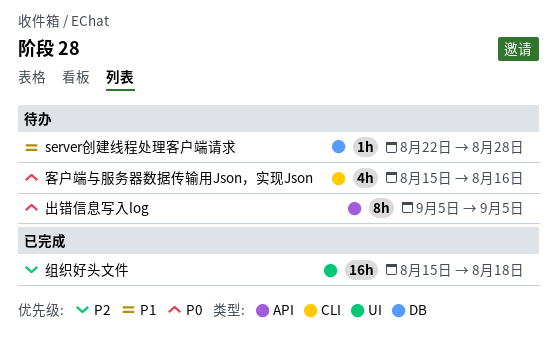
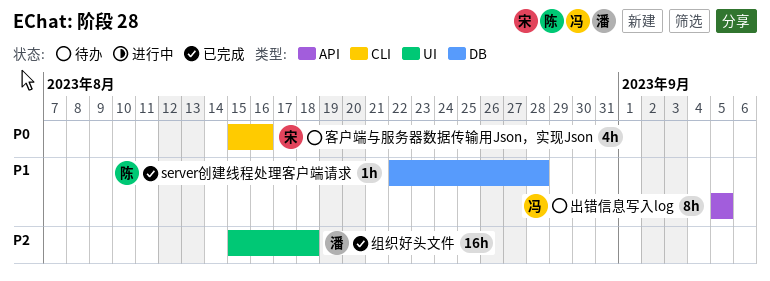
server创建线程处理客户端请求, status: 待办 -> 已完成
出错信息写入log, priority: P0 -> P1

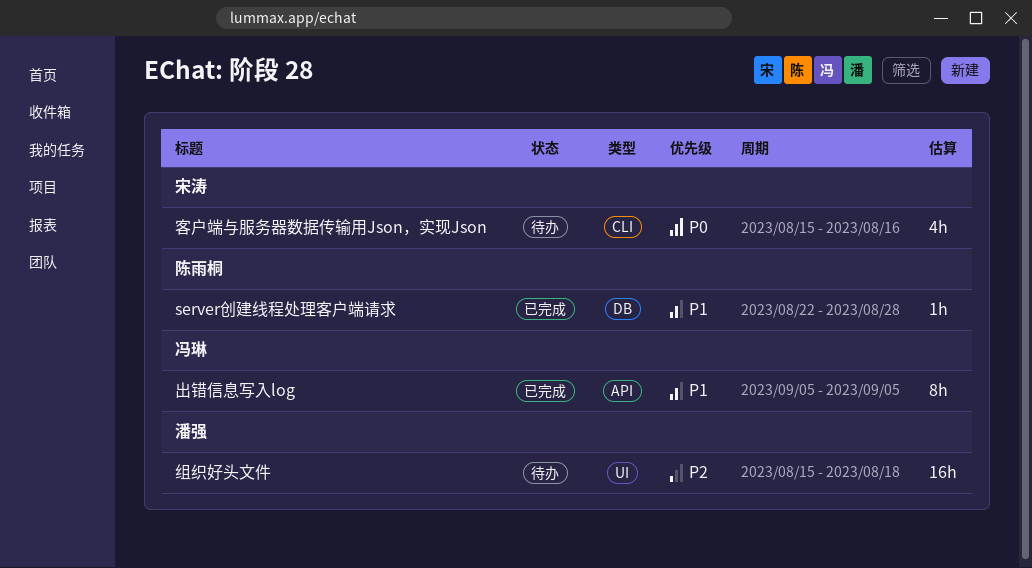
出错信息写入log, status: 待办 -> 已完成
组织好头文件, status: 已完成 -> 待办

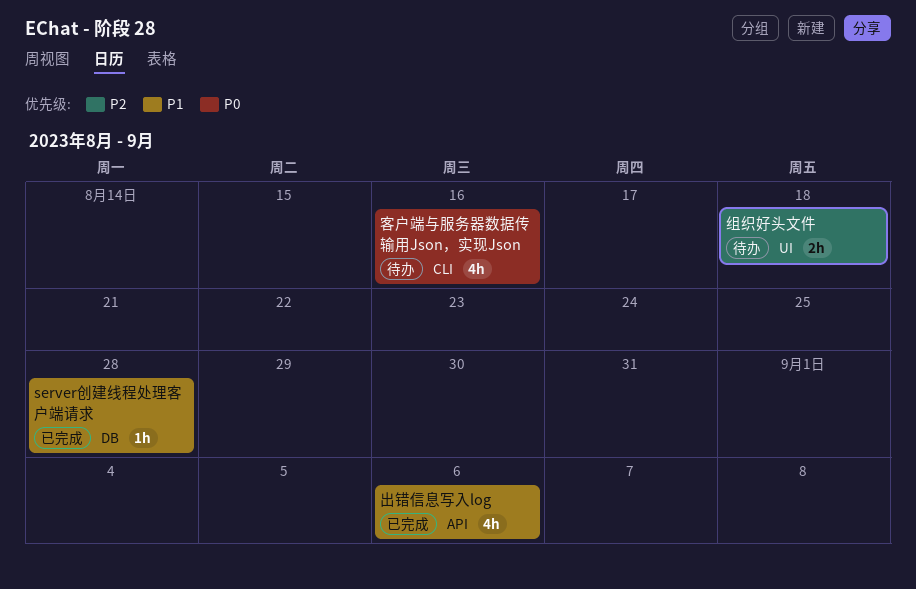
出错信息写入log, estimate: 8h -> 4h
出错信息写入log, due: Sep 5 -> Sep 6
组织好头文件, estimate: 16h -> 2h

